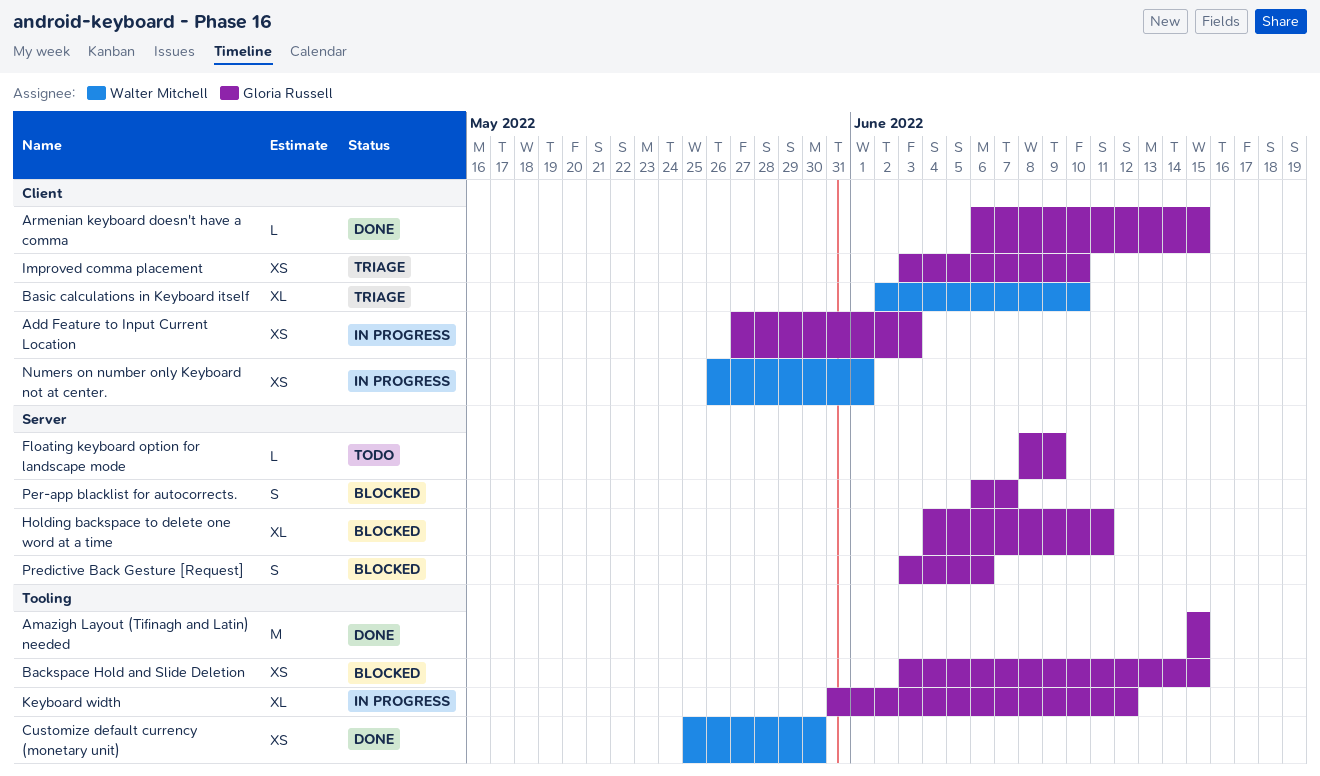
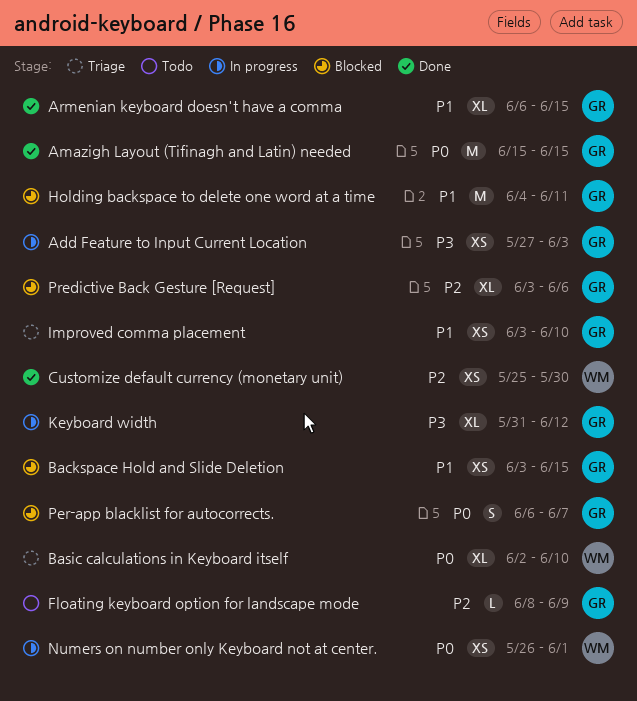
Armenian keyboard doesn't have a comma, estimate: L -> XL
Holding backspace to delete one word at a time, estimate: XL -> M
Predictive Back Gesture [Request], estimate: S -> XL

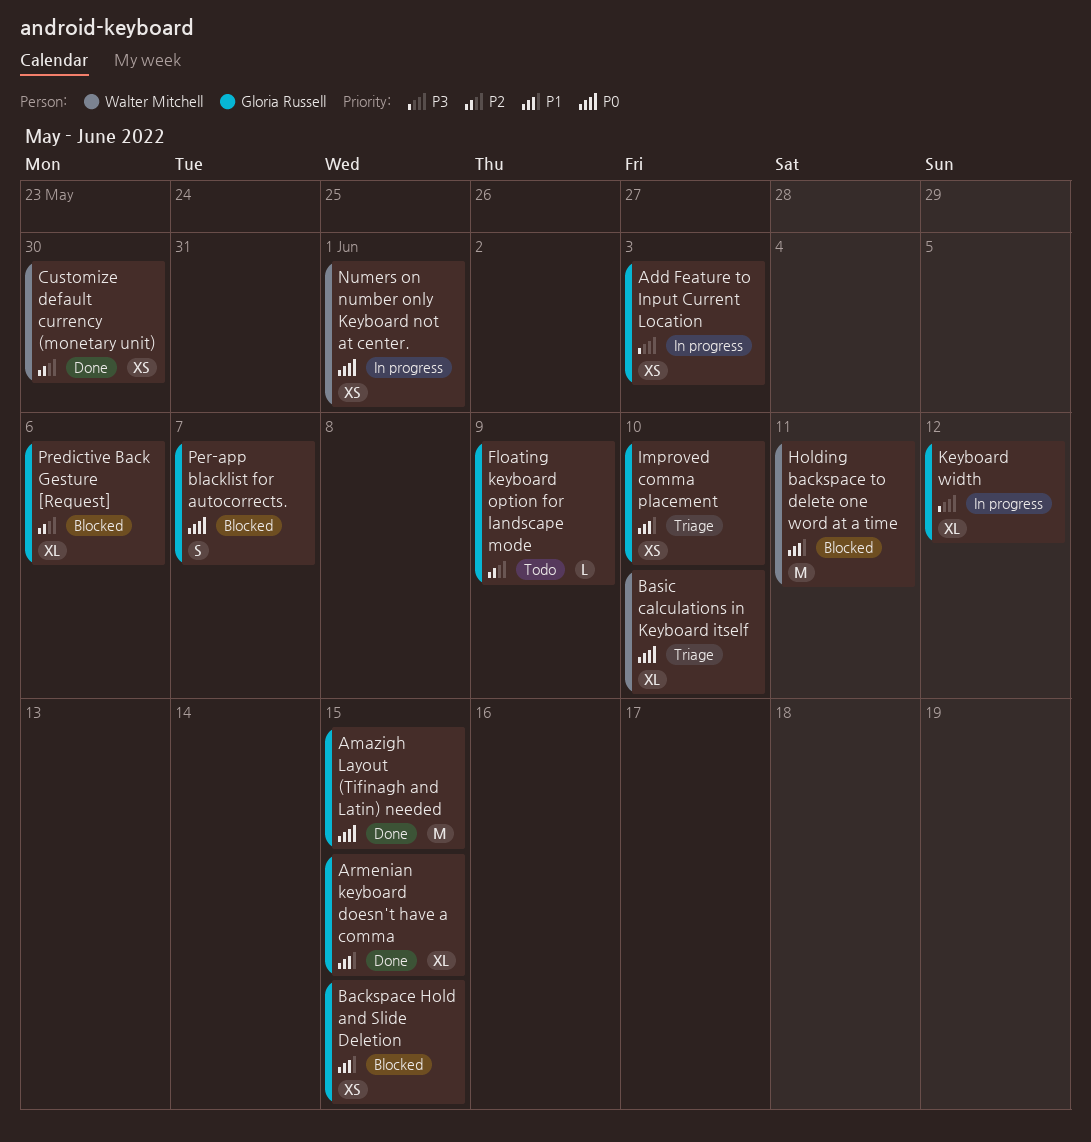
Holding backspace to delete one word at a time, owner: Gloria Russell -> Walter Mitchell

